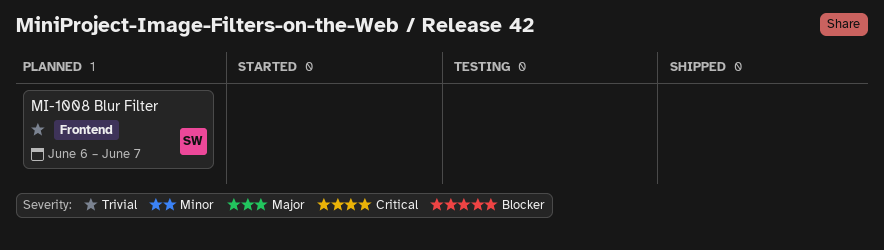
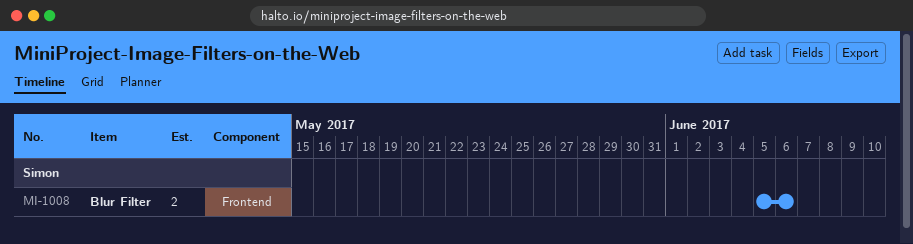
MI-1008, start: Jun 6 -> Jun 5
MI-1008, due: Jun 7 -> Jun 6

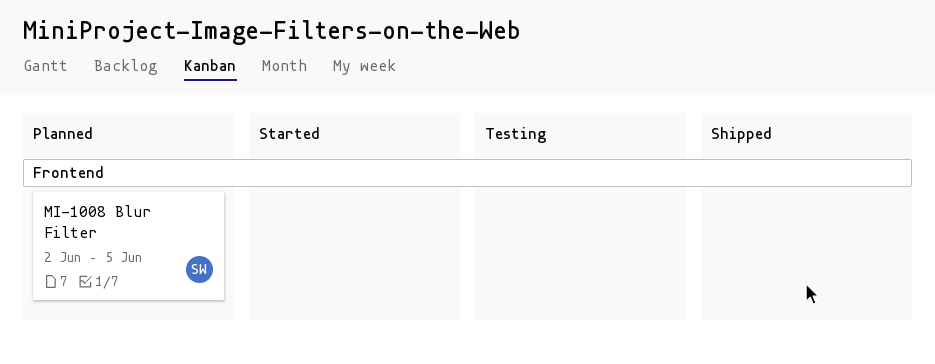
MI-1008, start: Jun 5 -> Jun 2
MI-1008, due: Jun 6 -> Jun 5

